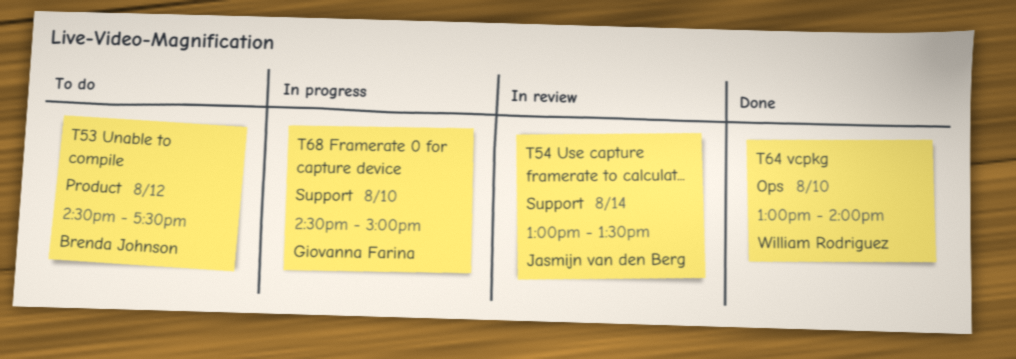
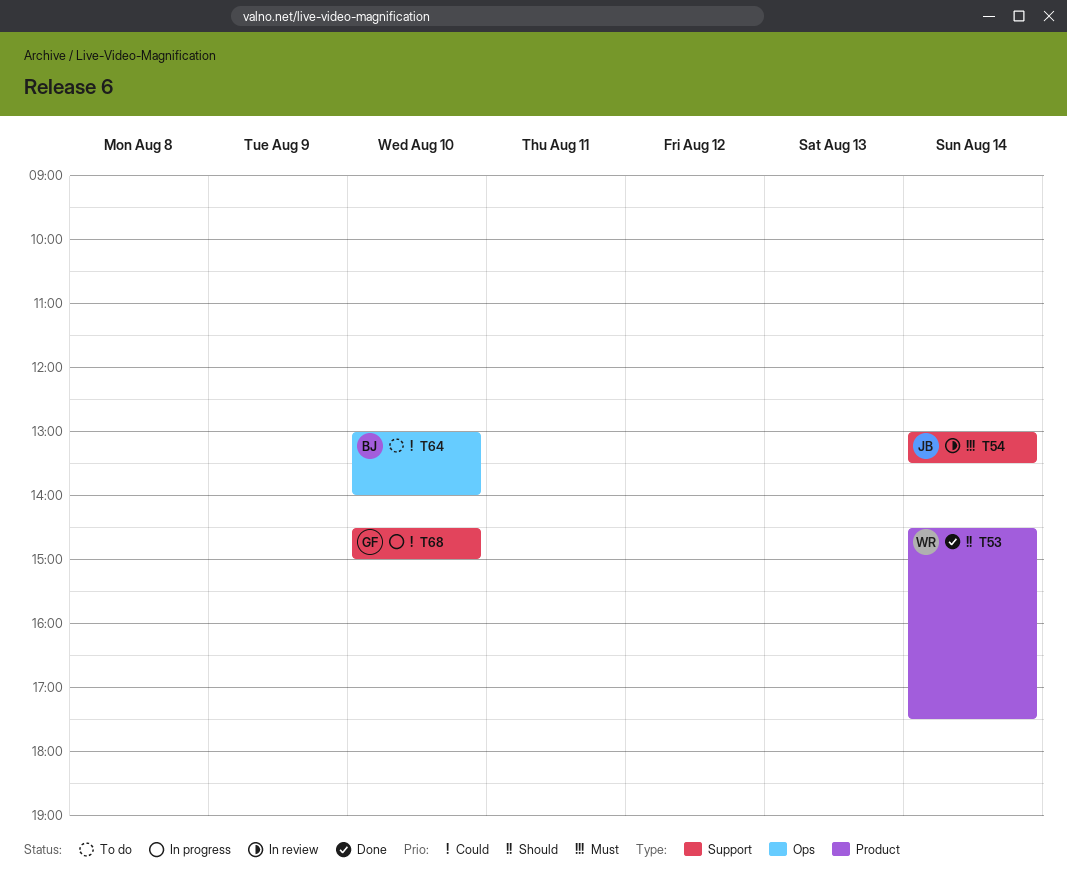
T53, status: To do -> Done
T53, owner: Brenda Johnson -> William Rodriguez
T53, day: Aug 12 -> Aug 14
T64, status: Done -> To do
T64, owner: William Rodriguez -> Brenda Johnson

